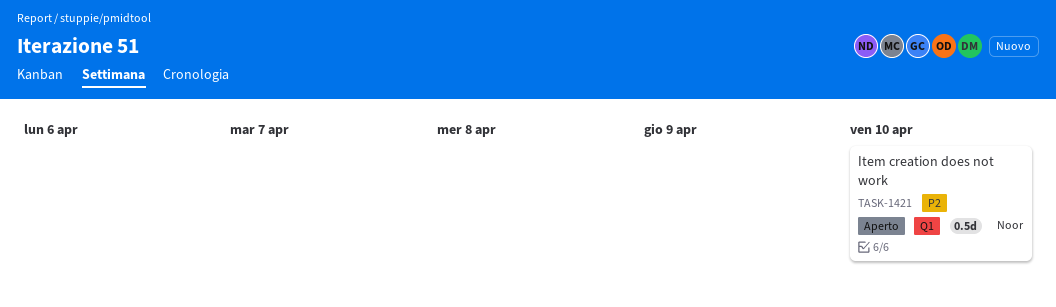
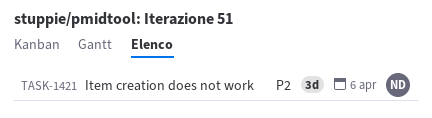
TASK-1421, estimate: 0.5d -> 3d
TASK-1421, due: Apr 10 -> Apr 6

